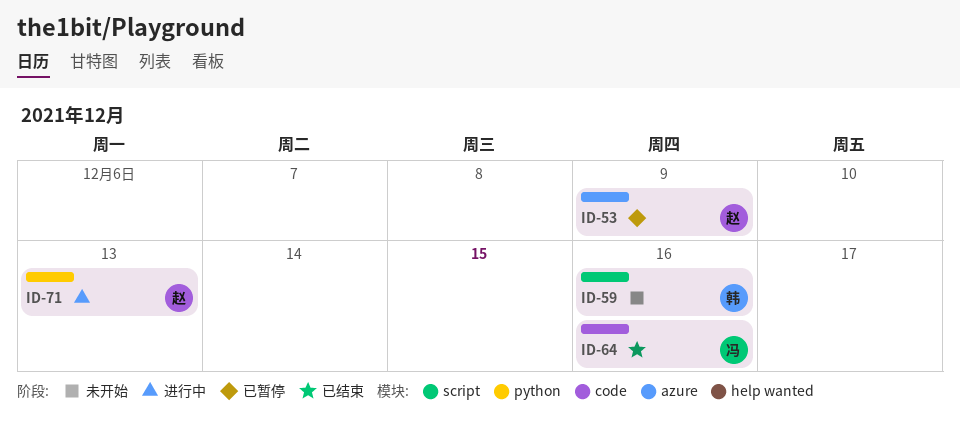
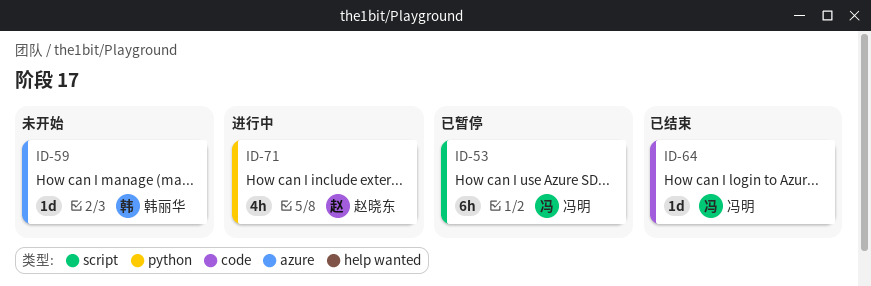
ID-53, owner: 赵晓东 -> 冯明
ID-53, label: azure -> script
ID-59, label: script -> azure

